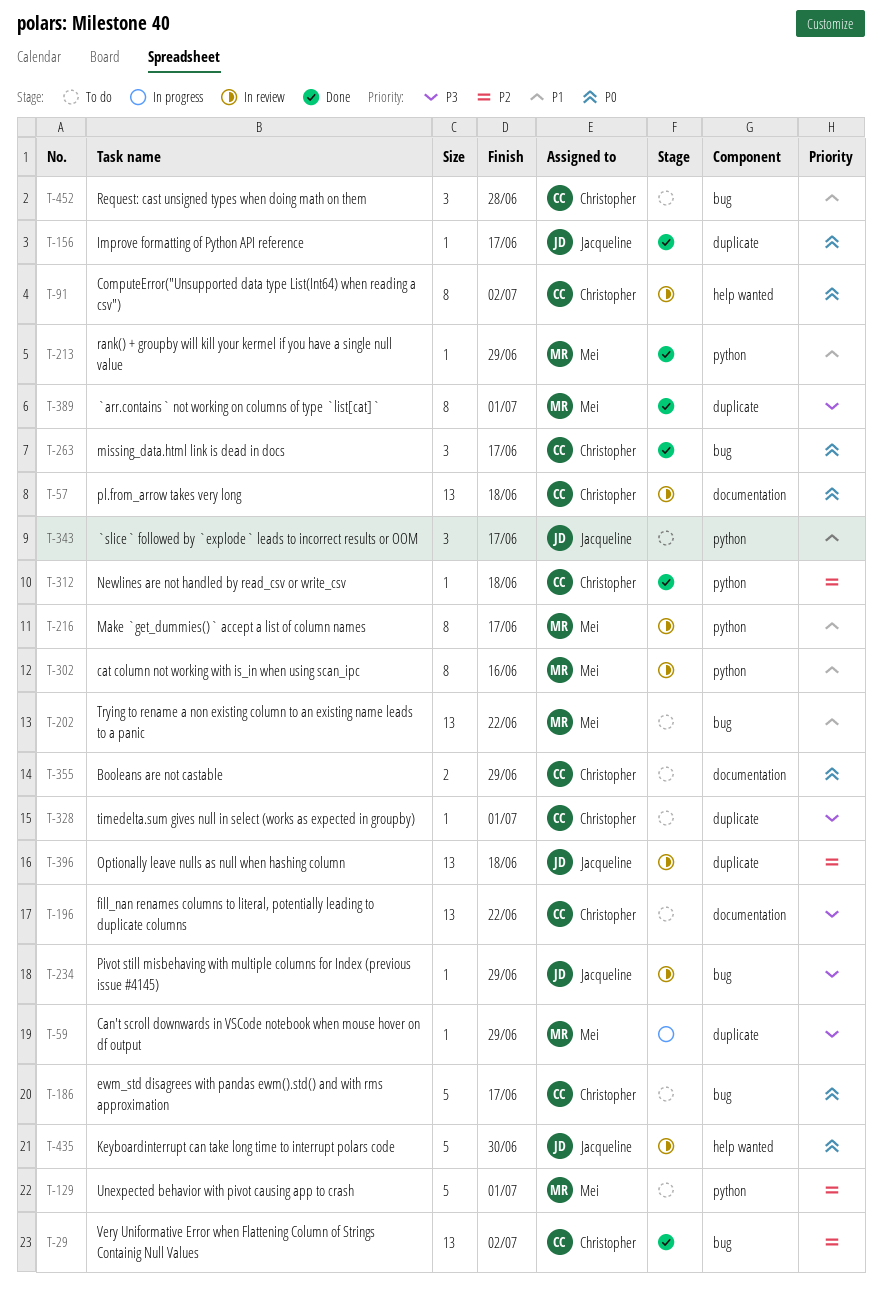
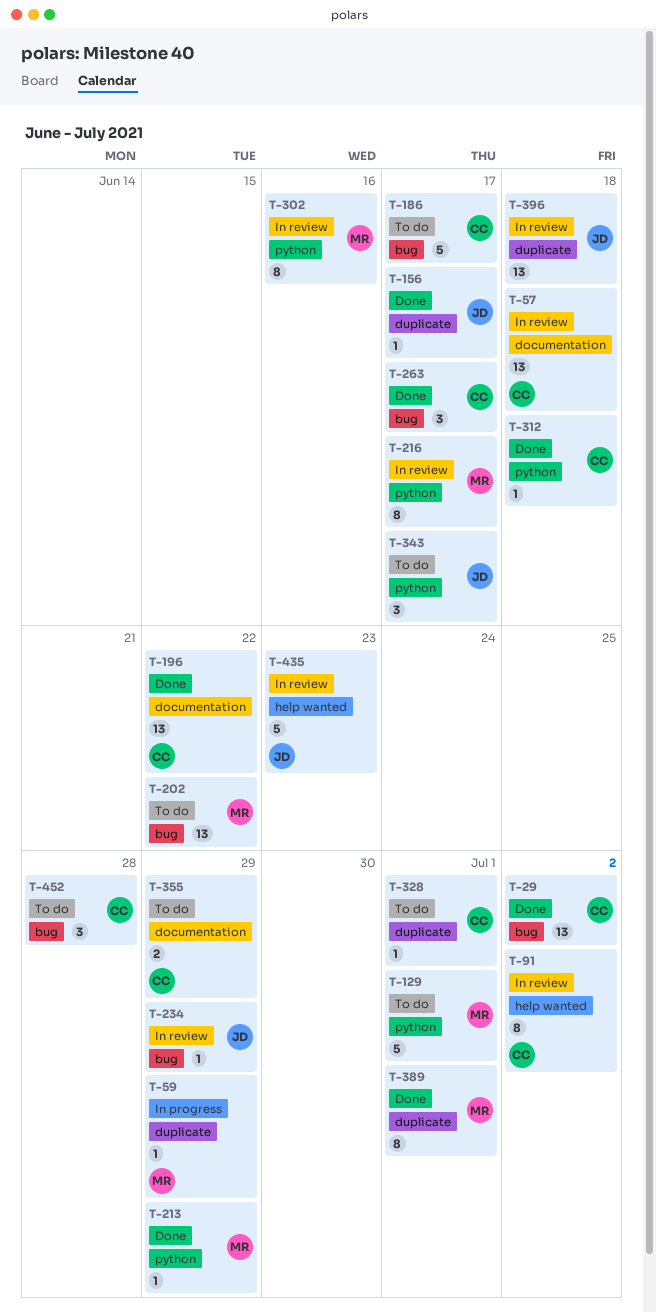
T-196, status: To do -> Done
T-435, due: Jun 30 -> Jun 23

